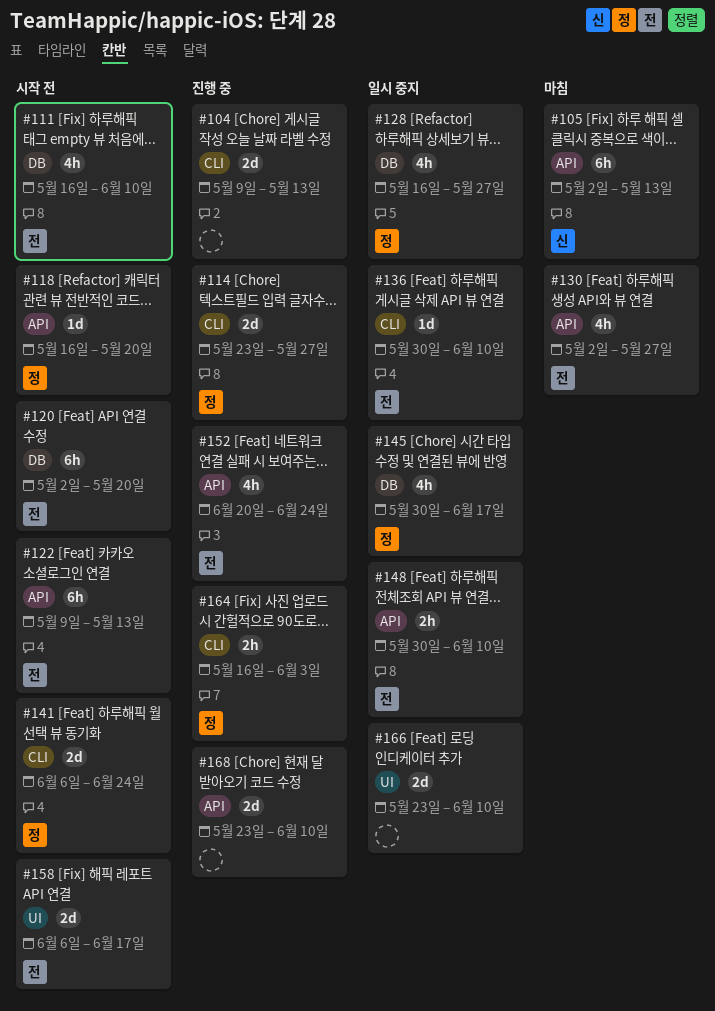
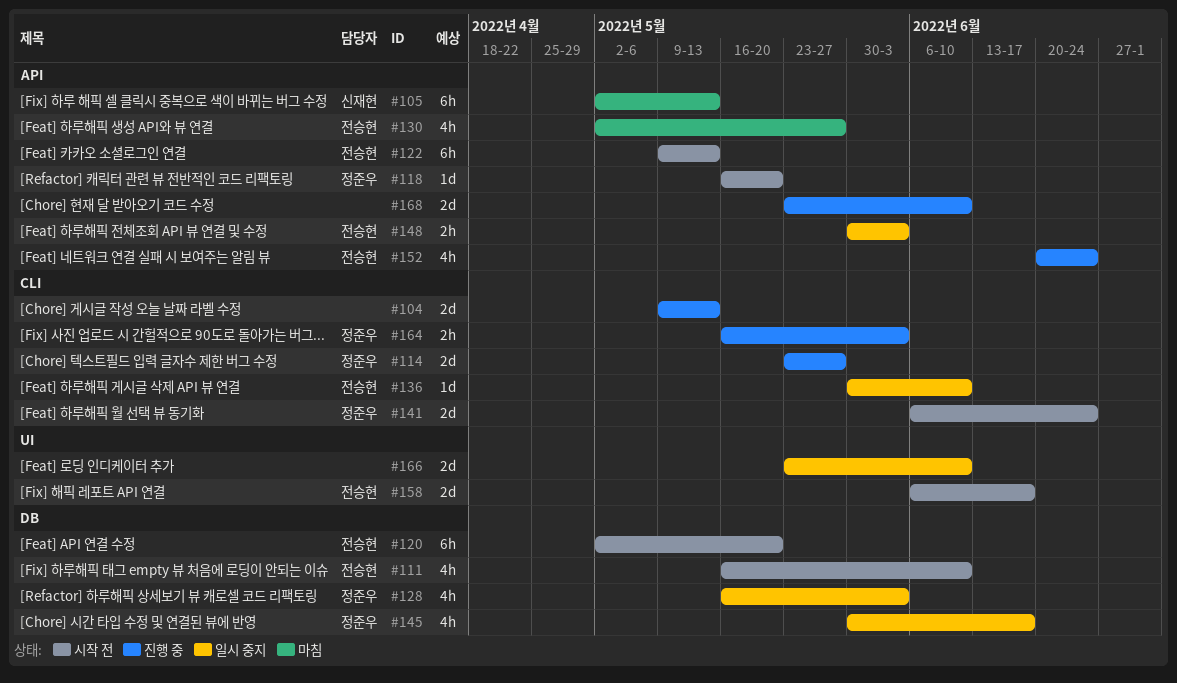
#128, due: May 27 -> Jun 3
#148, due: Jun 10 -> Jun 3

